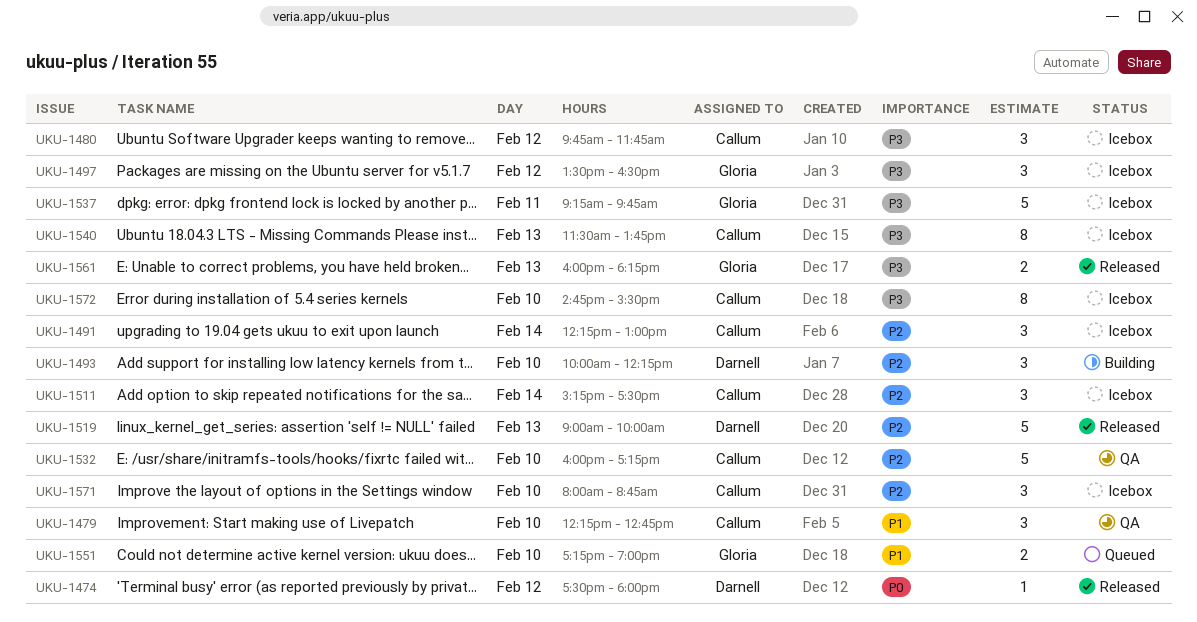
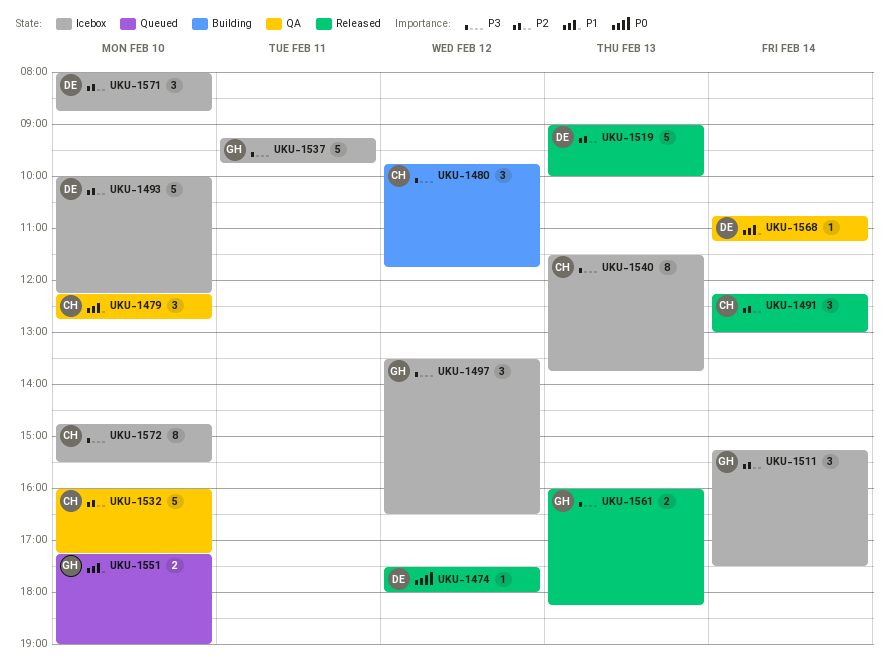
UKU-1480, status: Icebox -> Building
UKU-1491, status: Icebox -> Released
UKU-1493, status: Building -> Icebox
UKU-1493, estimate: 3 -> 5
UKU-1511, owner: Callum -> Gloria
UKU-1568: none -> present
UKU-1571, owner: Callum -> Darnell

